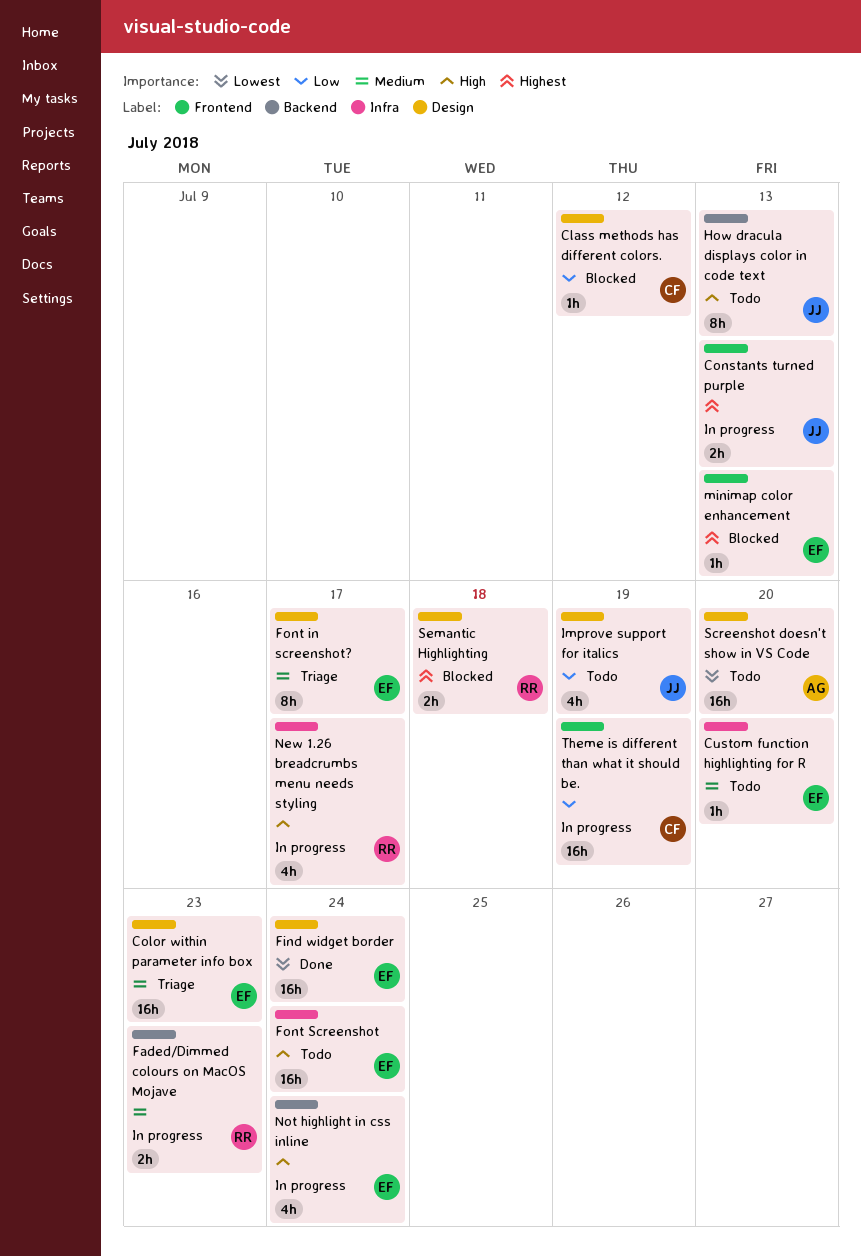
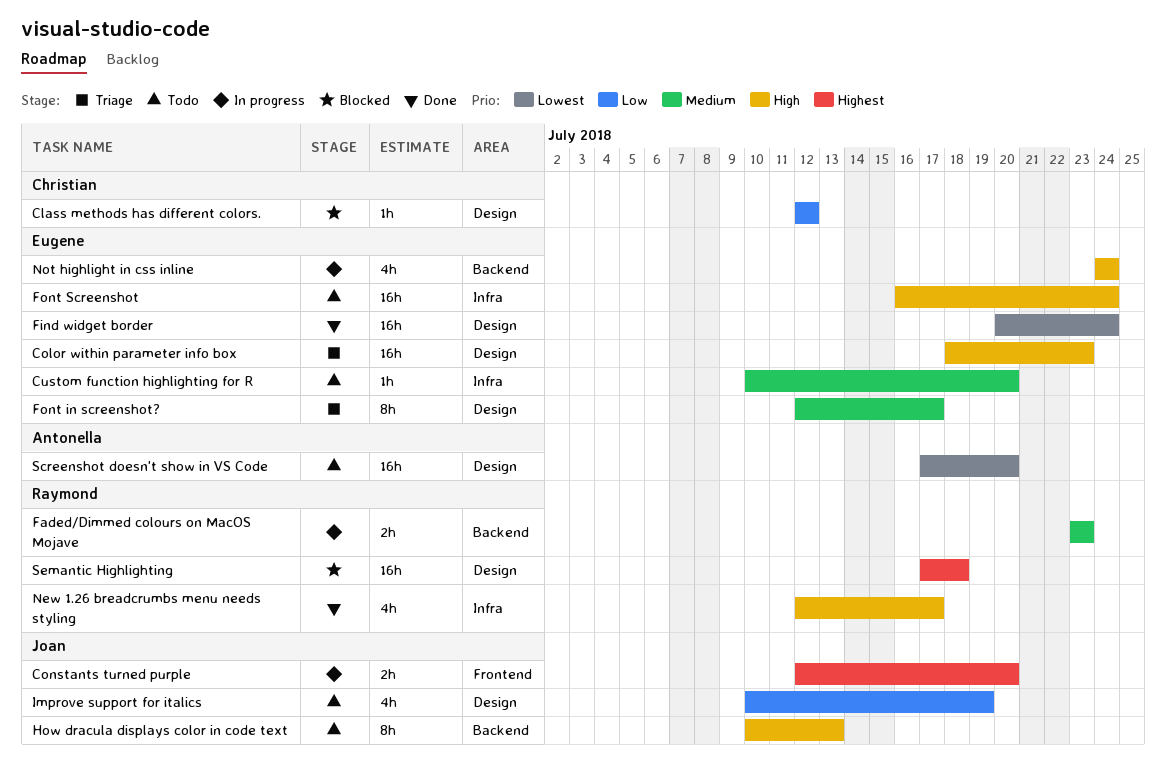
Color within parameter info box, priority: Medium -> High
Constants turned purple, due: Jul 13 -> Jul 20
minimap color enhancement: present -> none
New 1.26 breadcrumbs menu needs styling, status: In progress -> Done
Semantic Highlighting, estimate: 2h -> 16h
Theme is different than what it should be.: present -> none

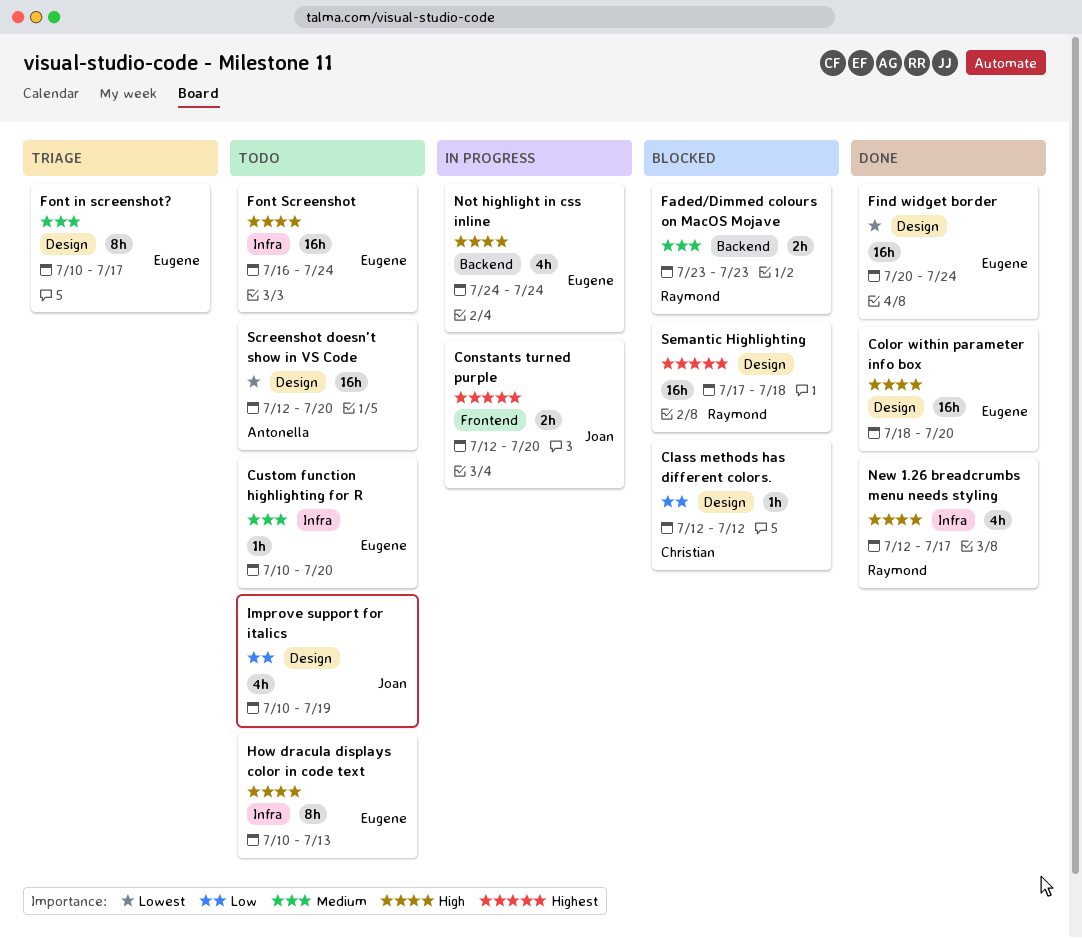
Color within parameter info box, status: Triage -> Done
Color within parameter info box, due: Jul 23 -> Jul 20
Faded/Dimmed colours on MacOS Mojave, status: In progress -> Blocked
Font in screenshot?, start: Jul 12 -> Jul 10
How dracula displays color in code text, owner: Joan -> Eugene
How dracula displays color in code text, label: Backend -> Infra
Screenshot doesn't show in VS Code, start: Jul 17 -> Jul 12

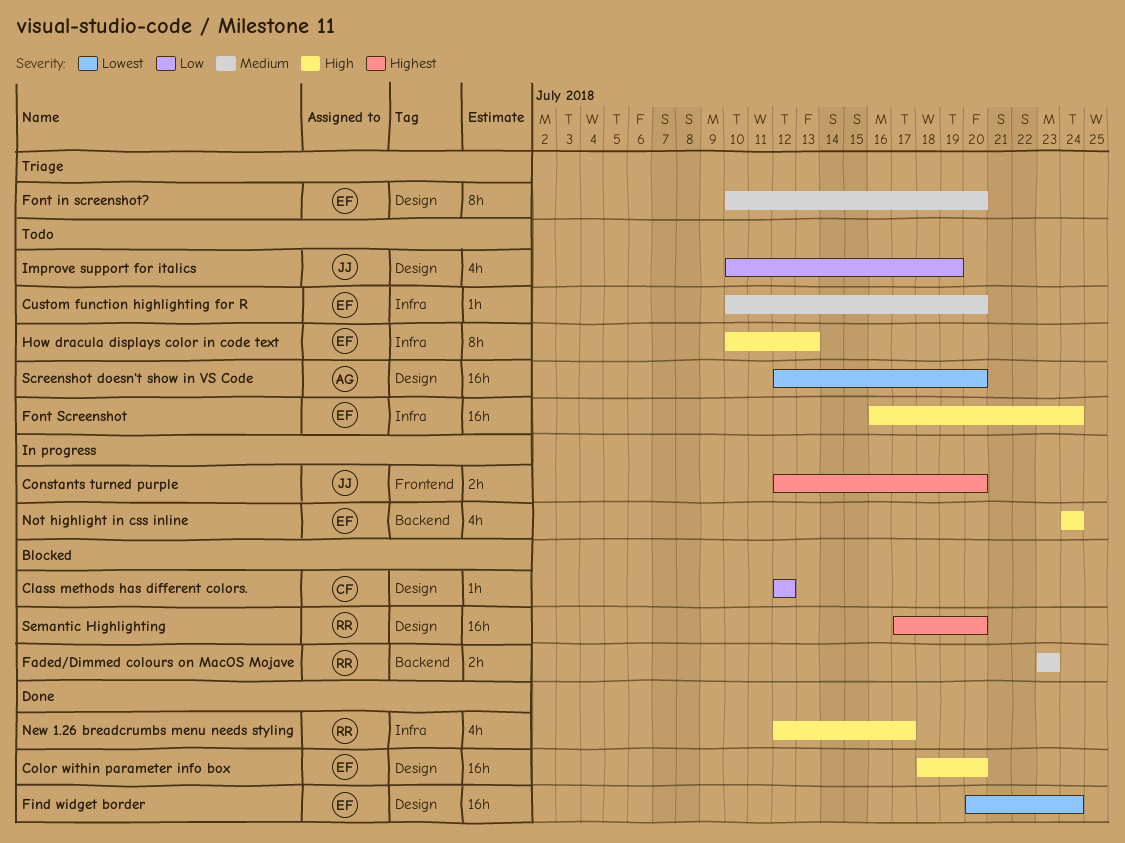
Font in screenshot?, due: Jul 17 -> Jul 20
Semantic Highlighting, due: Jul 18 -> Jul 20

